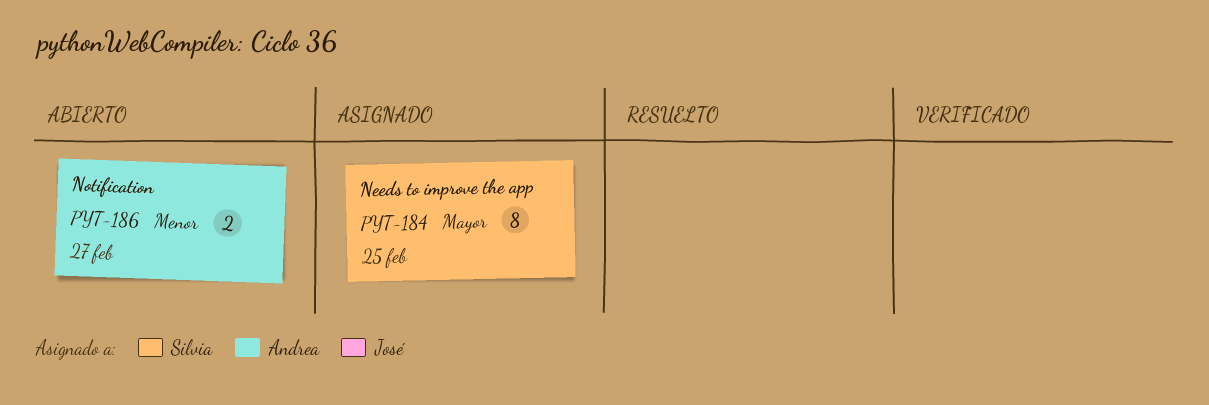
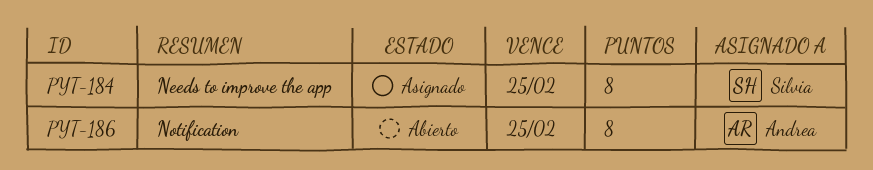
PYT-186, estimate: 2 -> 8
PYT-186, due: Feb 27 -> Feb 25

